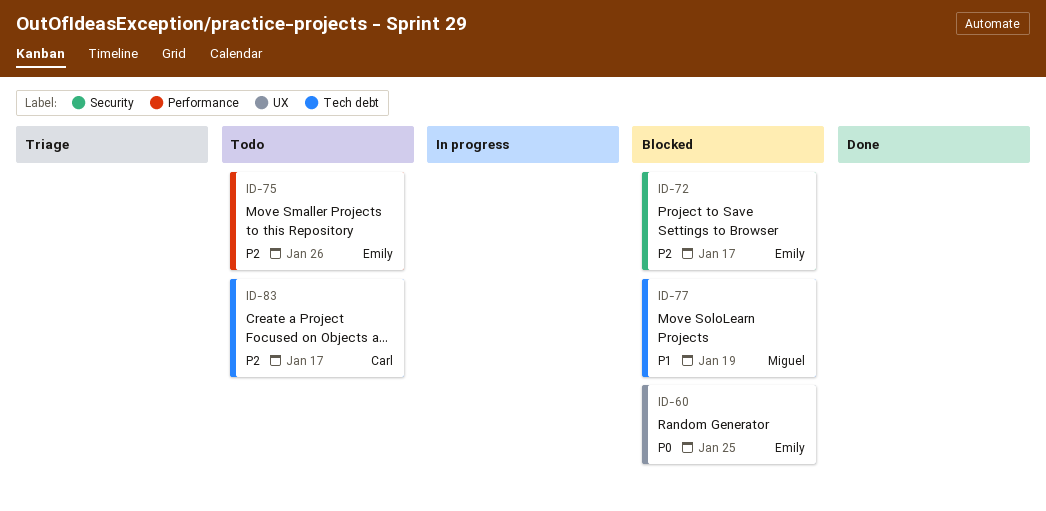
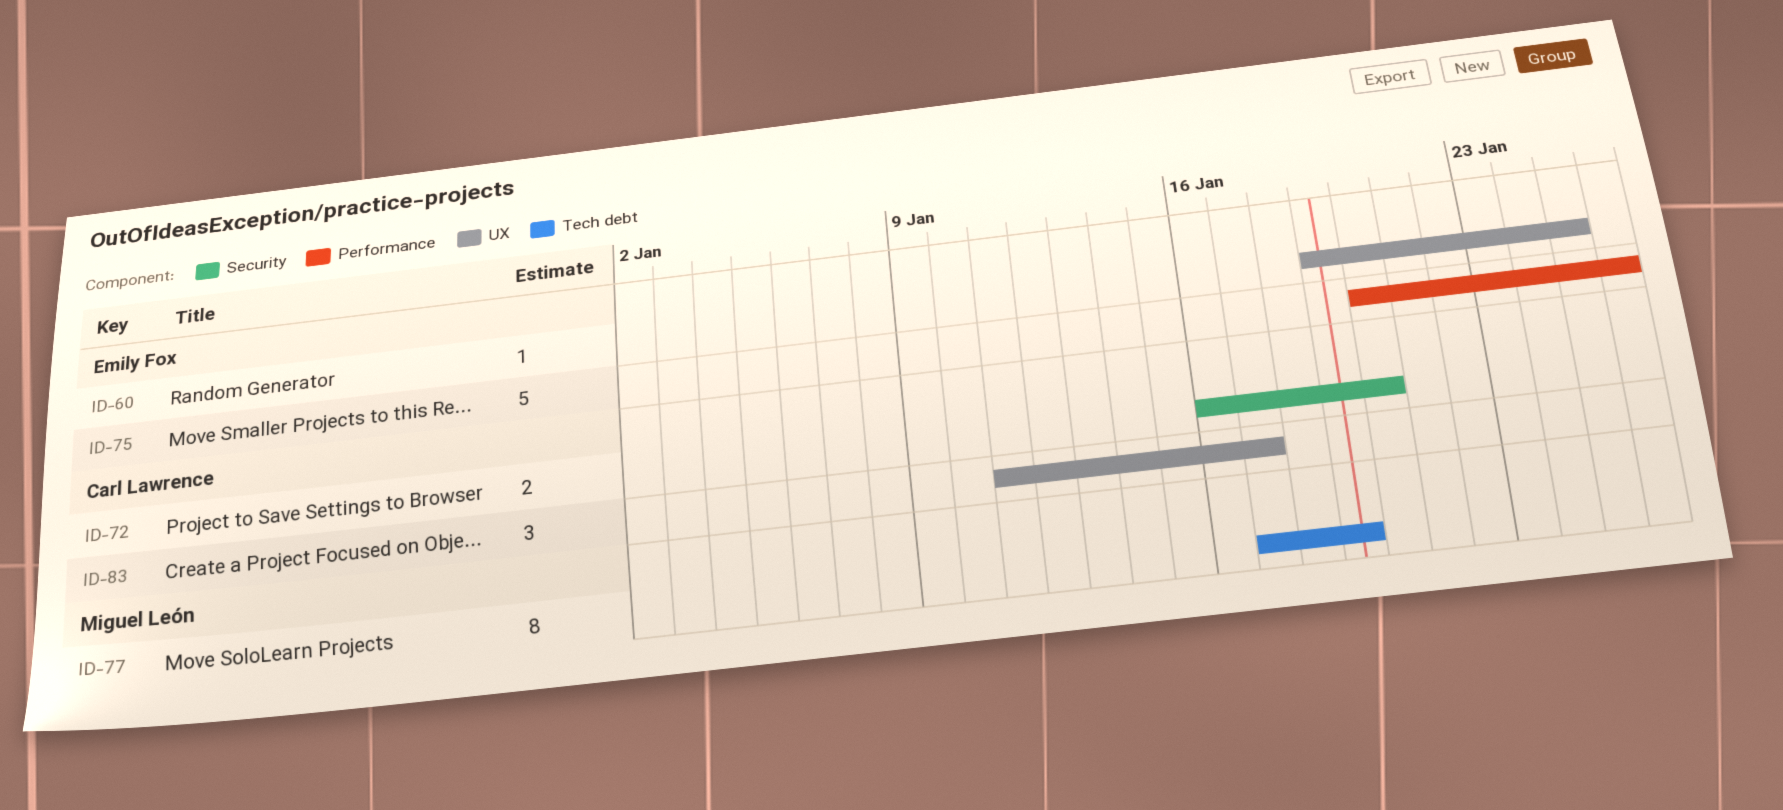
ID-72, owner: Emily Fox -> Carl Lawrence
ID-72, due: Jan 17 -> Jan 20
ID-83, label: Tech debt -> UX

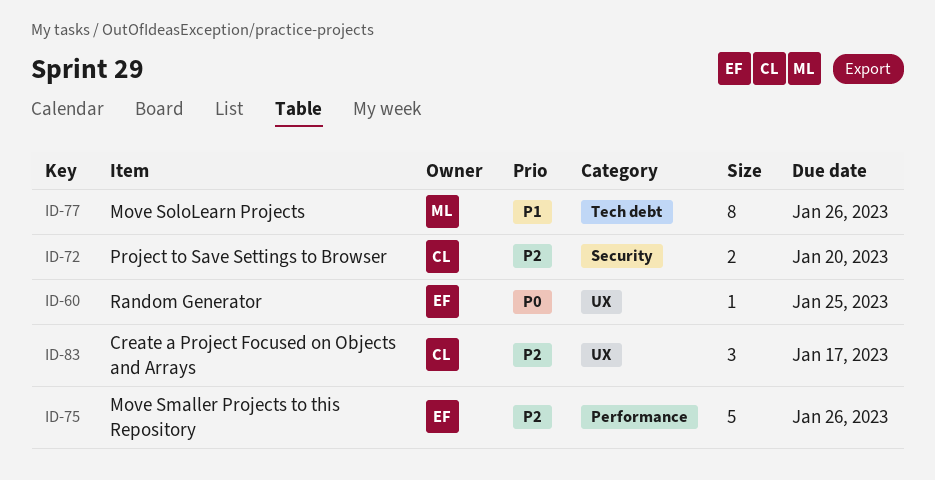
ID-77, due: Jan 19 -> Jan 26

